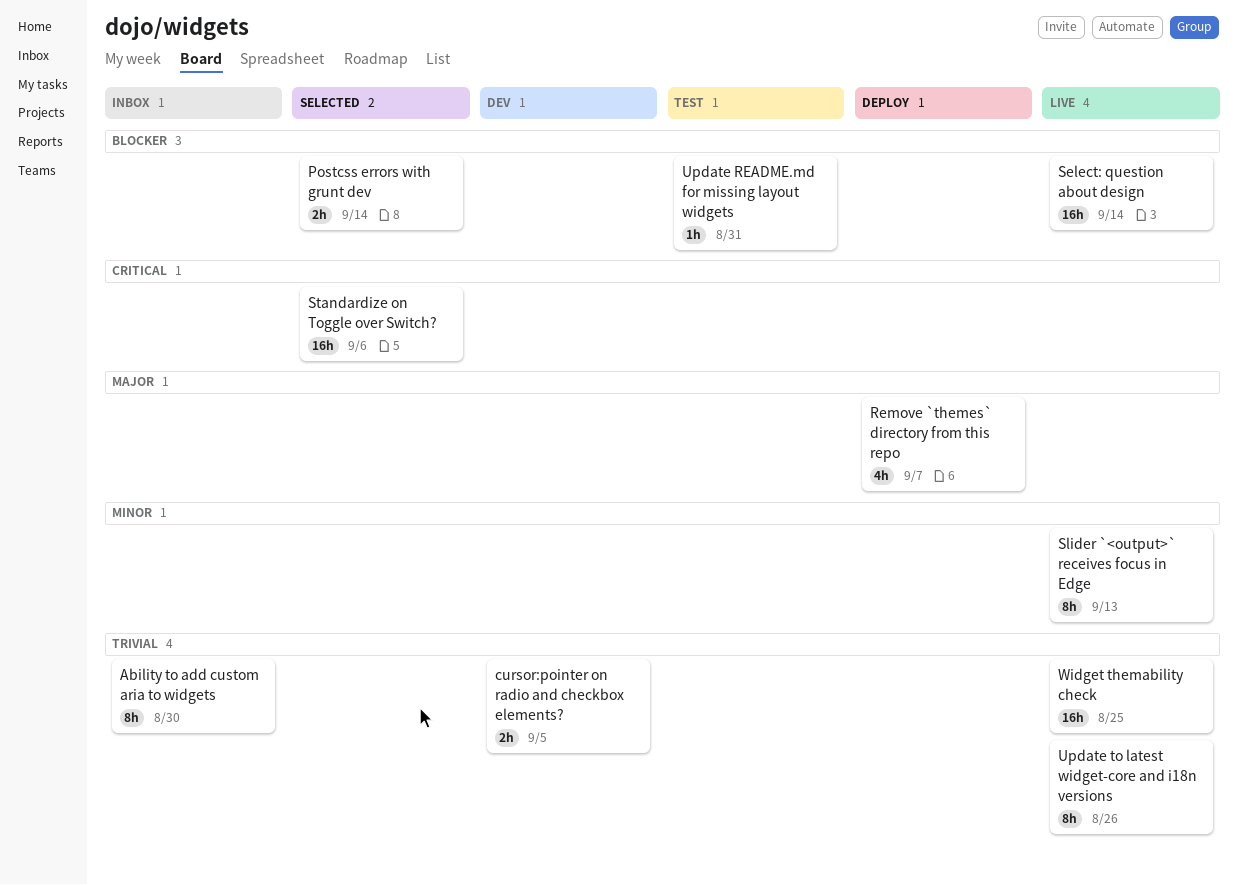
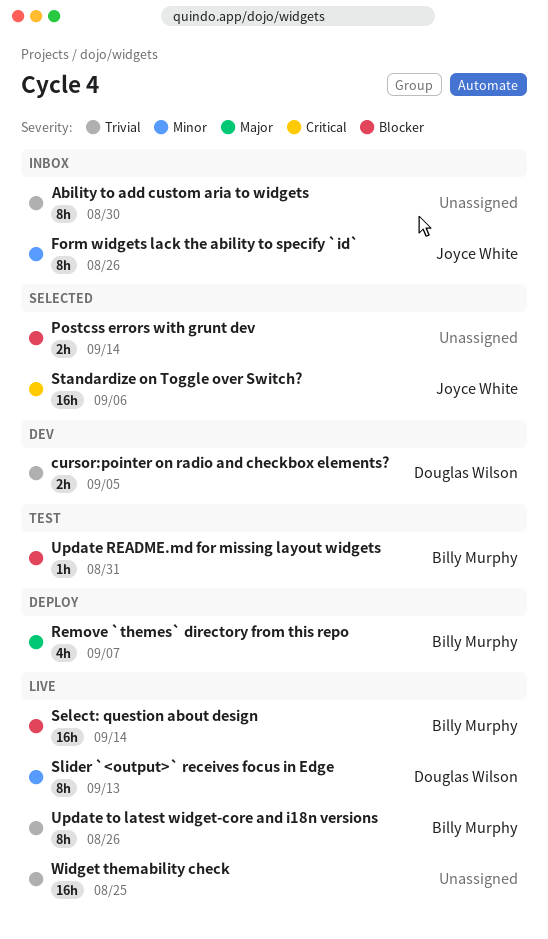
Form widgets lack the ability to specify `id`: none -> present

